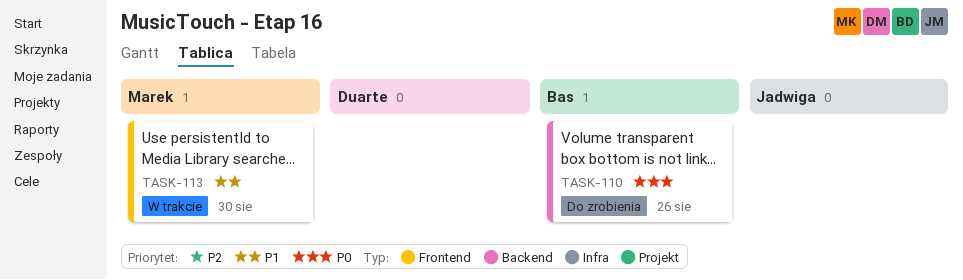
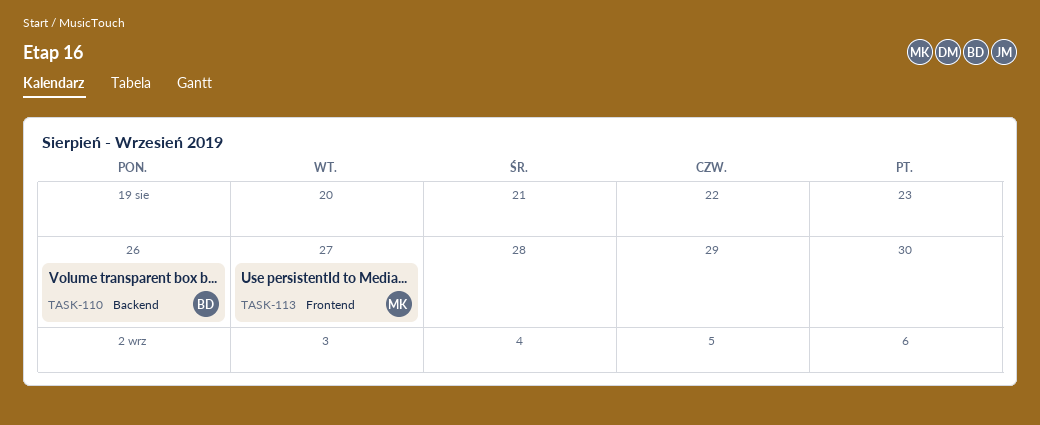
TASK-113, due: Aug 30 -> Aug 27

